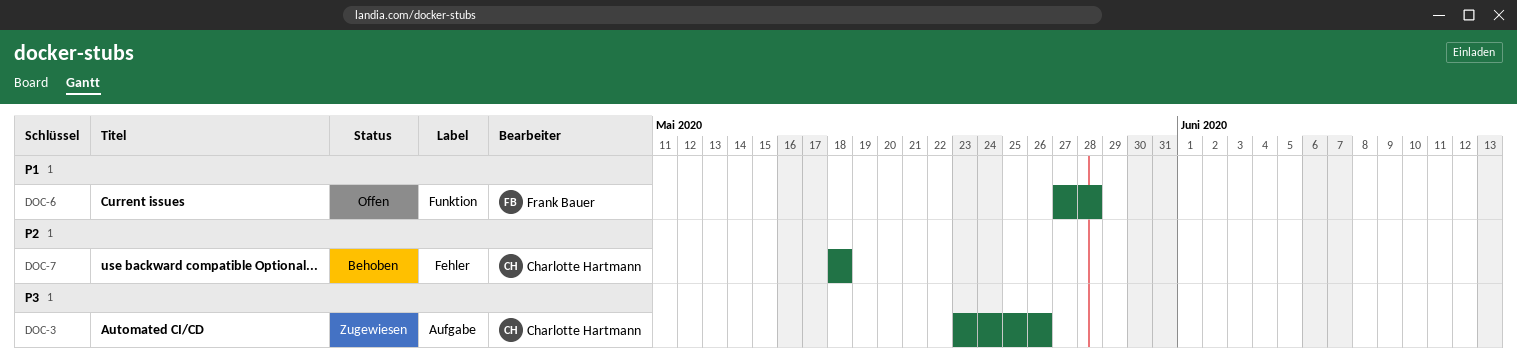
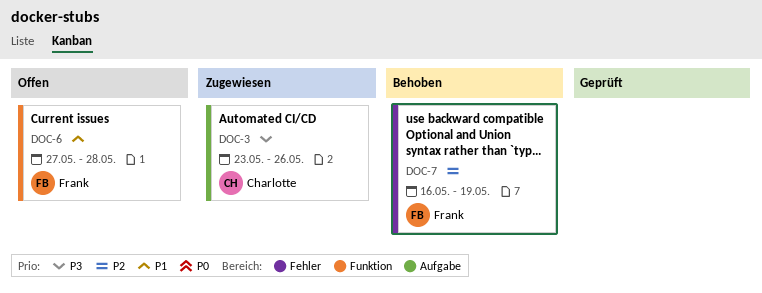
DOC-7, owner: Charlotte Hartmann -> Frank Bauer
DOC-7, start: May 18 -> May 16
DOC-7, due: May 18 -> May 19

